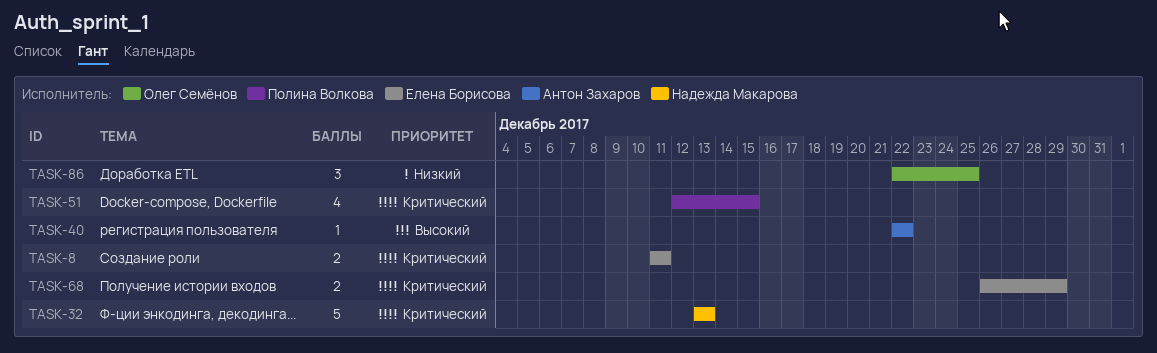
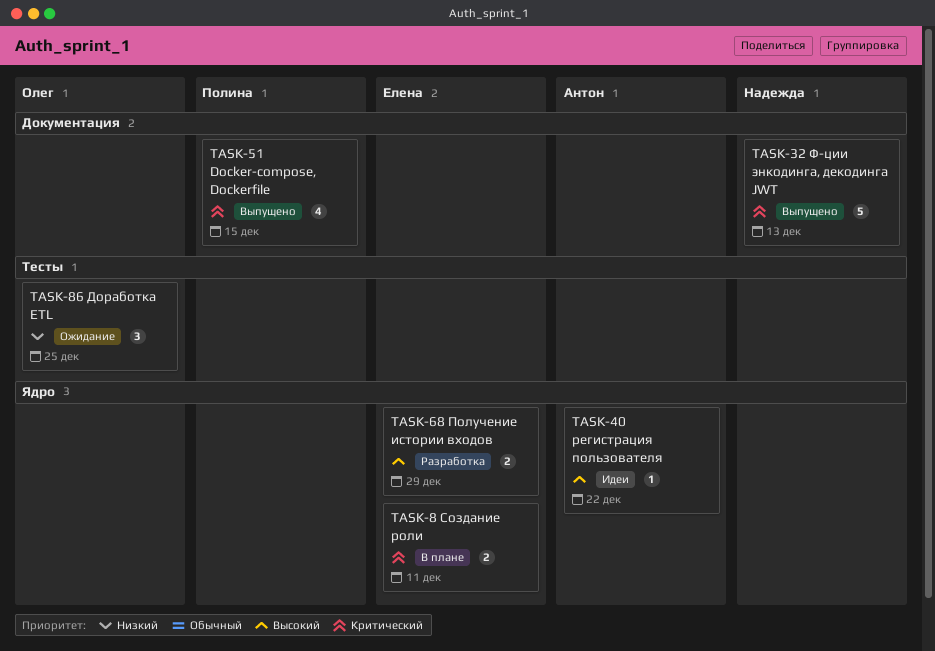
TASK-68, priority: Критический -> Высокий

